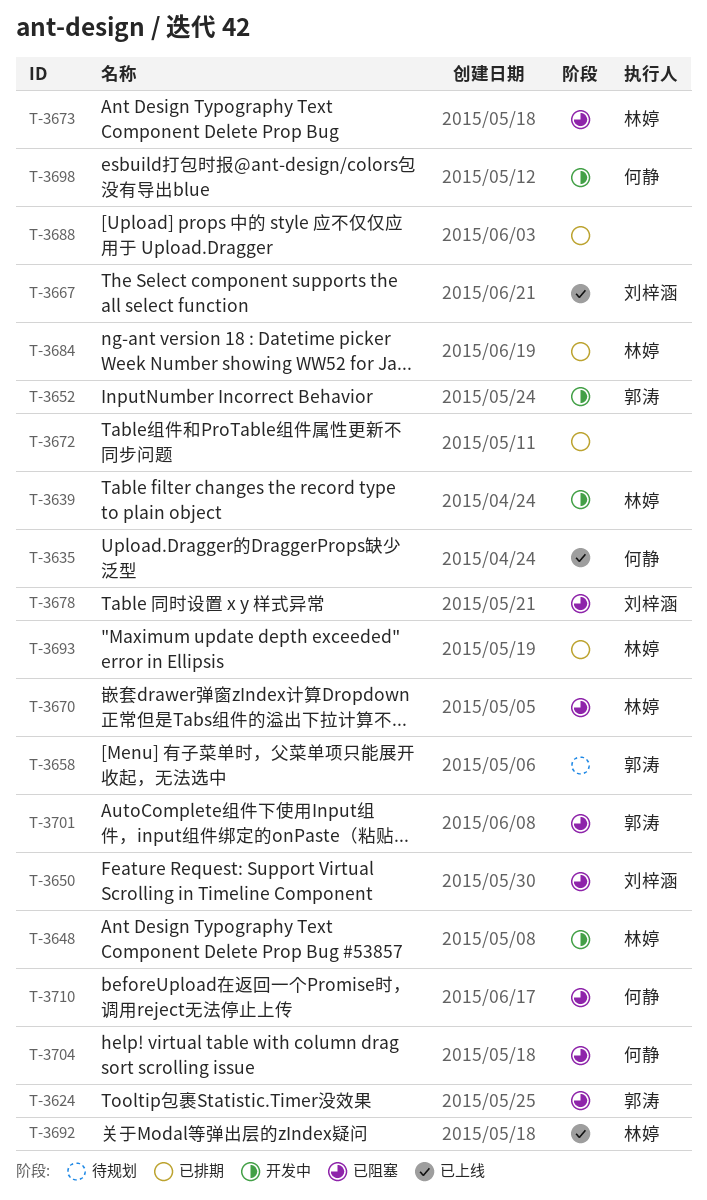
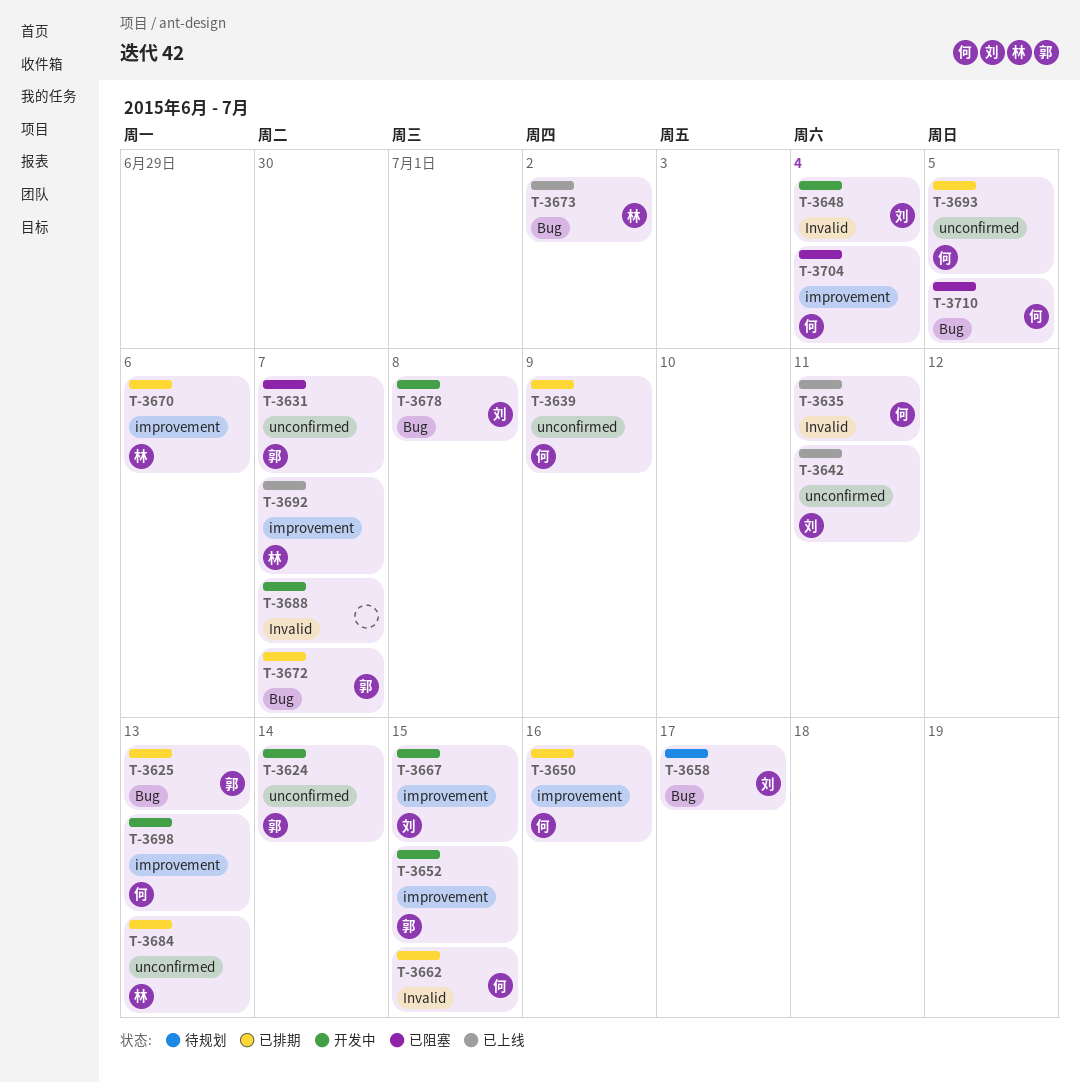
T-3624, status: 已阻塞 -> 开发中
T-3625: none -> present
T-3631: none -> present
T-3639, status: 开发中 -> 已排期
T-3639, owner: 林婷 -> 何静
T-3642: none -> present
T-3648, owner: 林婷 -> 刘梓涵
T-3650, status: 已阻塞 -> 已排期
T-3650, owner: 刘梓涵 -> 何静
T-3658, owner: 郭涛 -> 刘梓涵
T-3662: none -> present
T-3667, status: 已上线 -> 开发中
T-3670, status: 已阻塞 -> 已排期
T-3672, owner: none -> 郭涛
T-3673, status: 已阻塞 -> 已上线
T-3678, status: 已阻塞 -> 开发中
T-3688, status: 已排期 -> 开发中
T-3693, owner: 林婷 -> 何静
T-3701: present -> none

